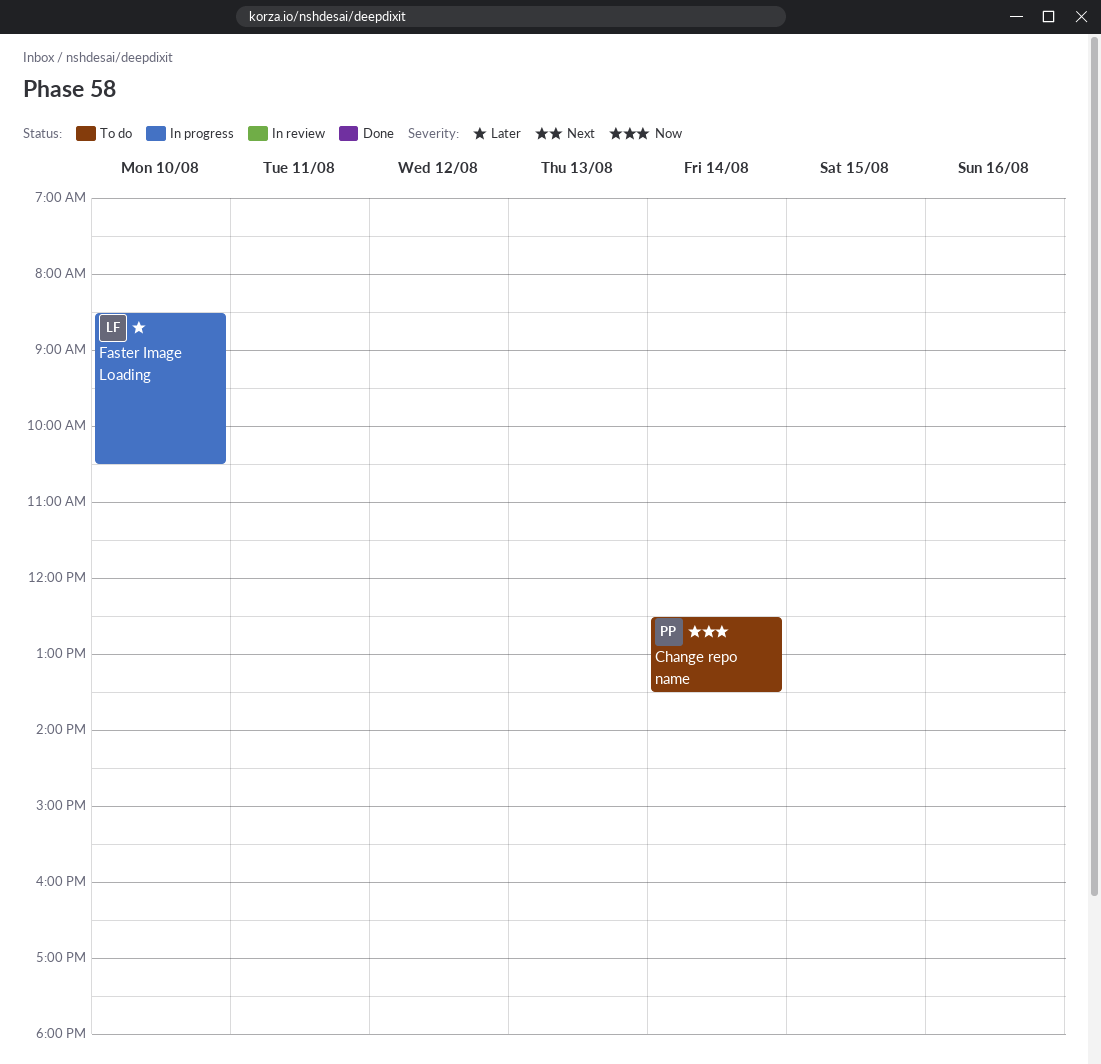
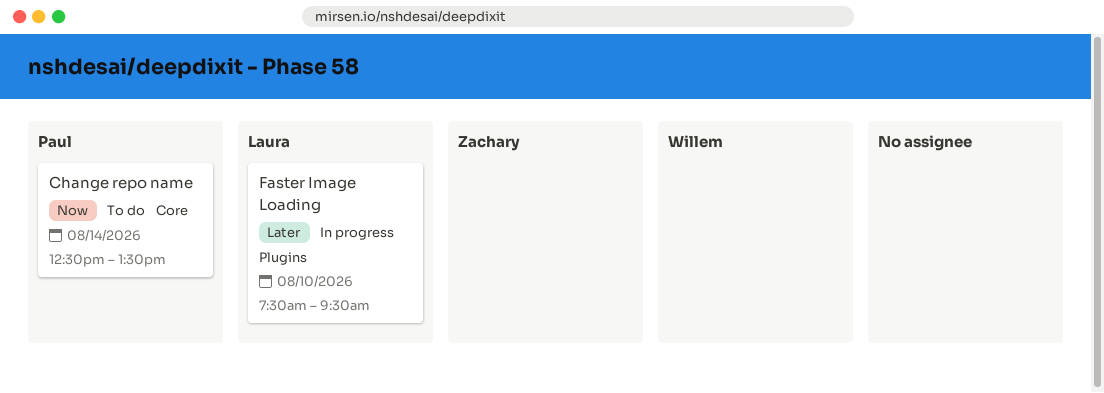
Faster Image Loading, begins: 08:30 -> 07:30
Faster Image Loading, ends: 10:30 -> 09:30

